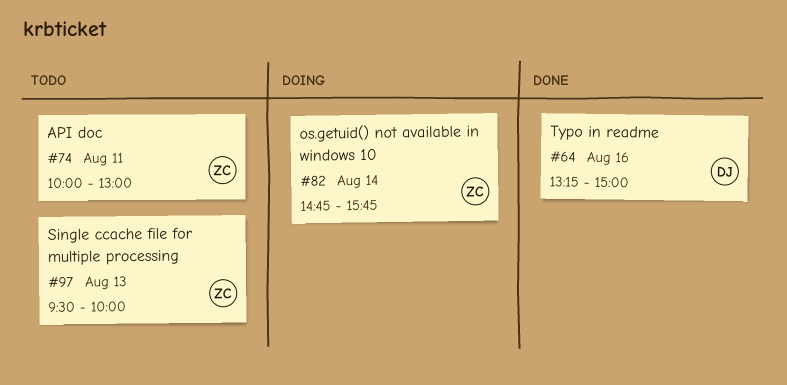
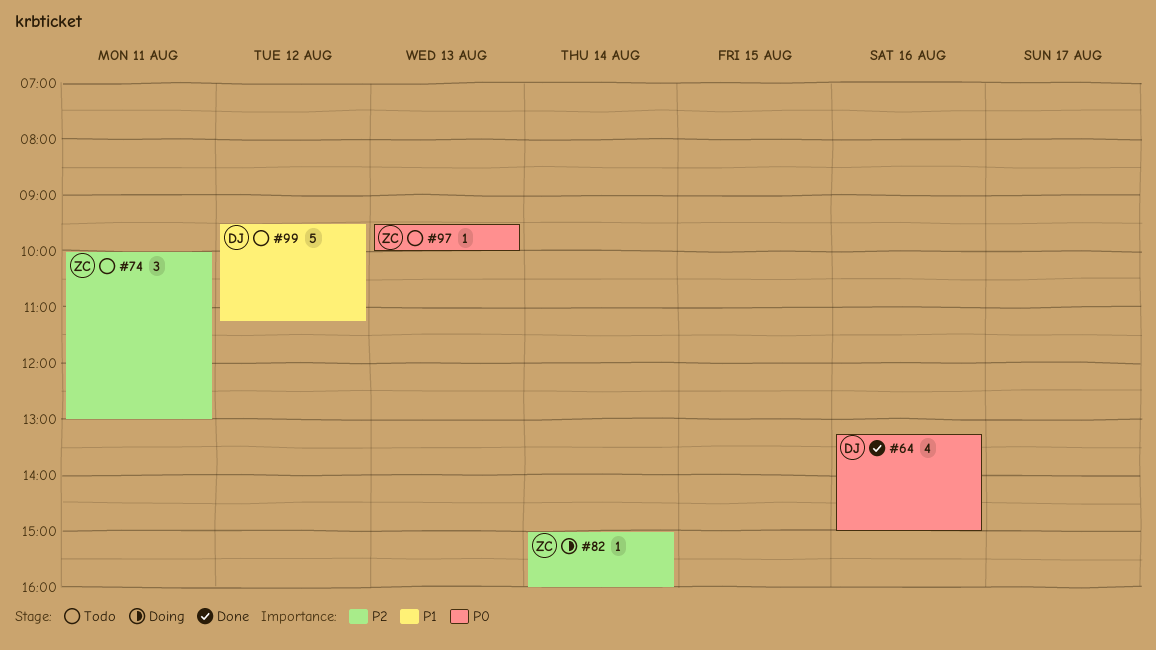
#82, begins: 14:45 -> 15:00
#82, ends: 15:45 -> 16:00
#99: none -> present

